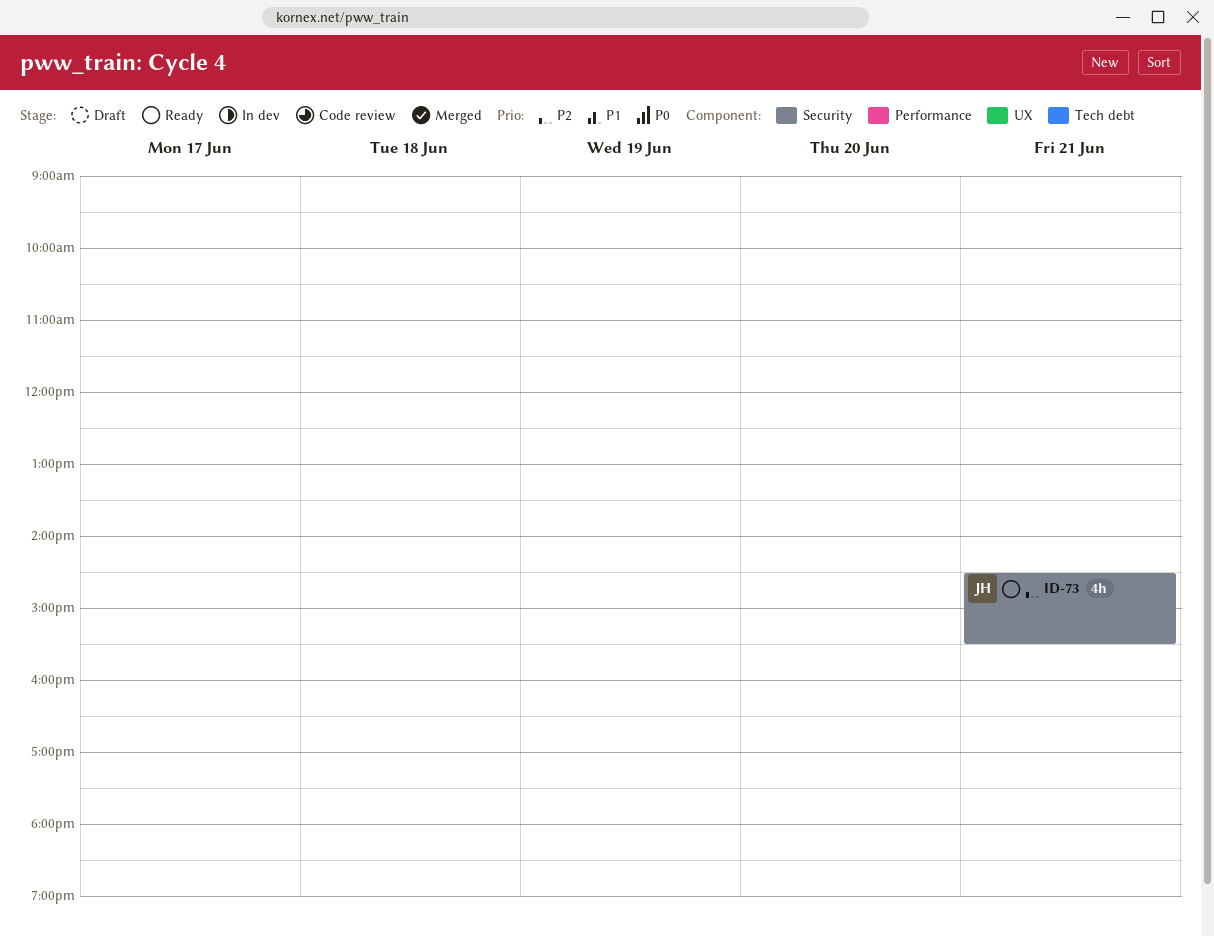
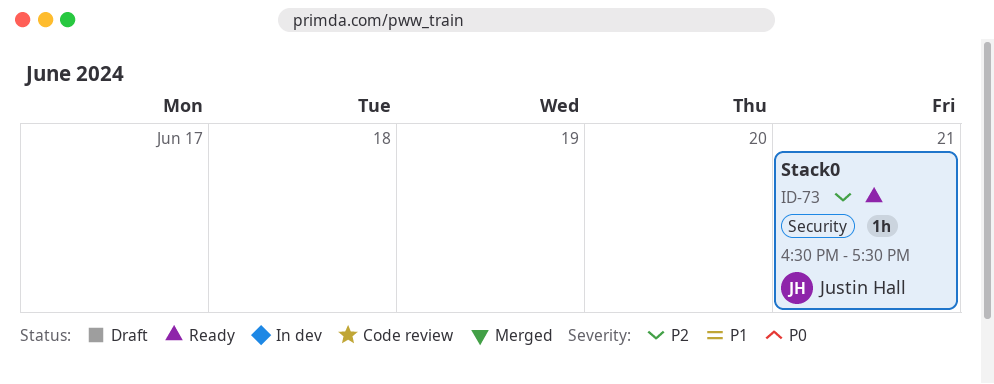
ID-73, estimate: 4h -> 1h
ID-73, begins: 14:30 -> 16:30
ID-73, ends: 15:30 -> 17:30

